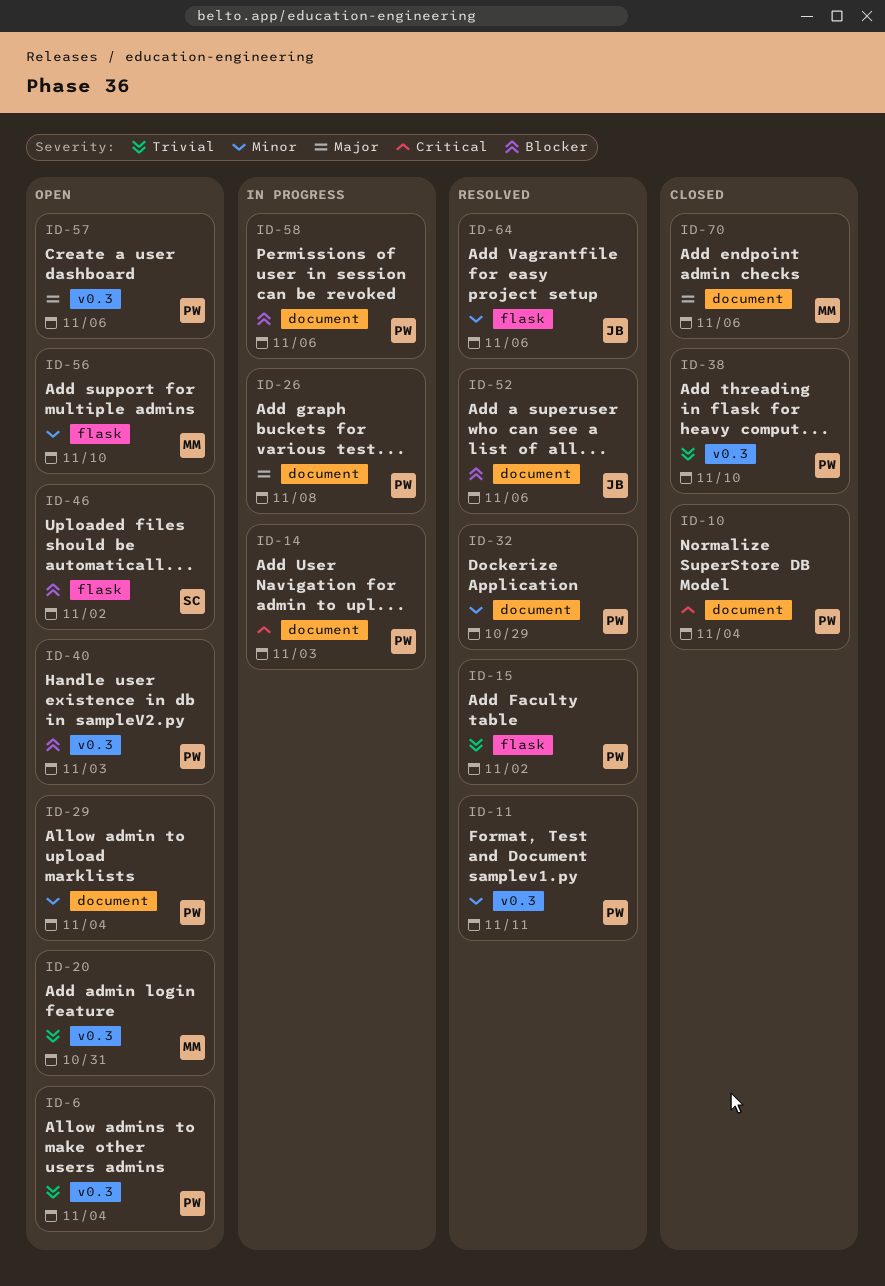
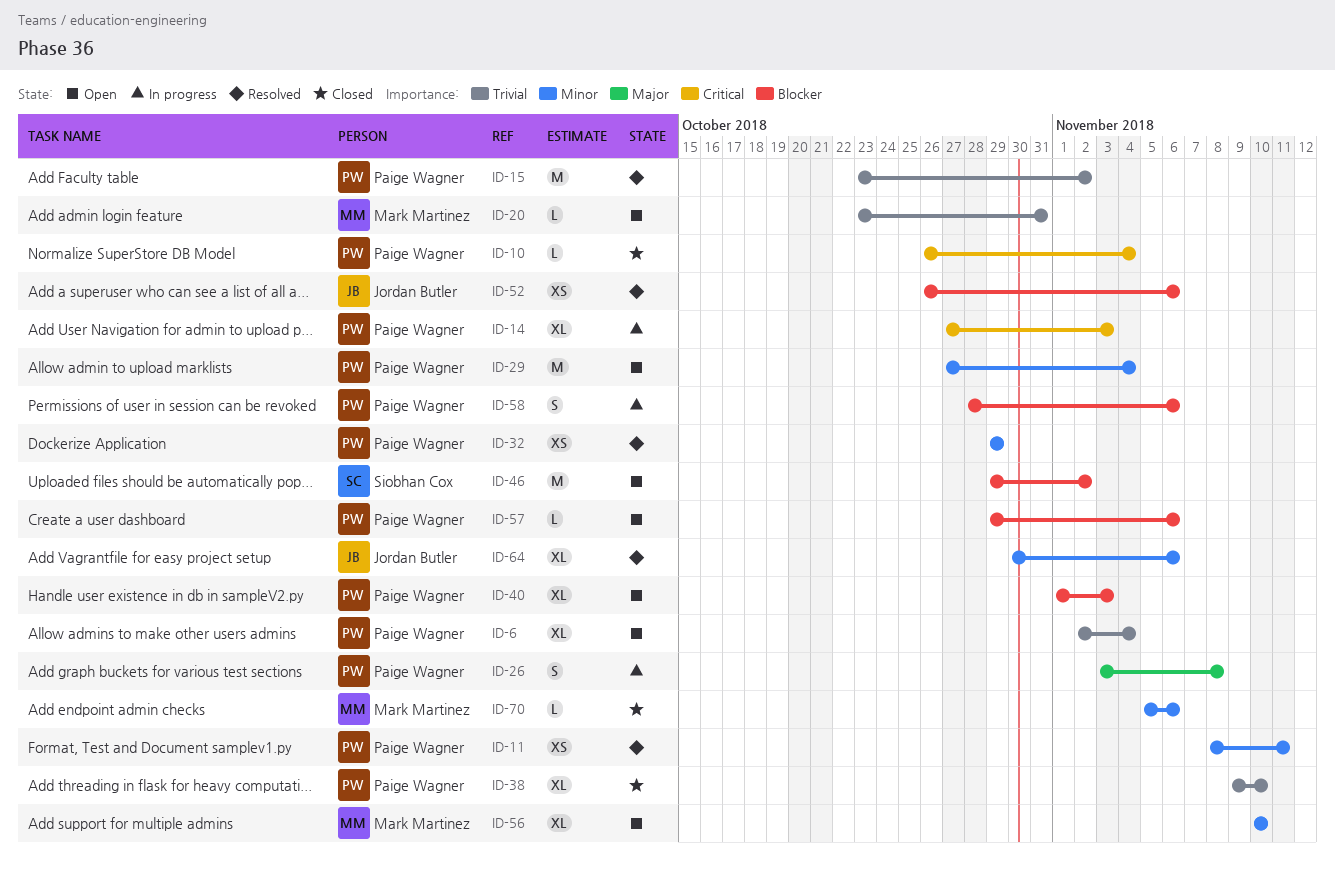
ID-57, priority: Major -> Blocker
ID-70, priority: Major -> Minor

